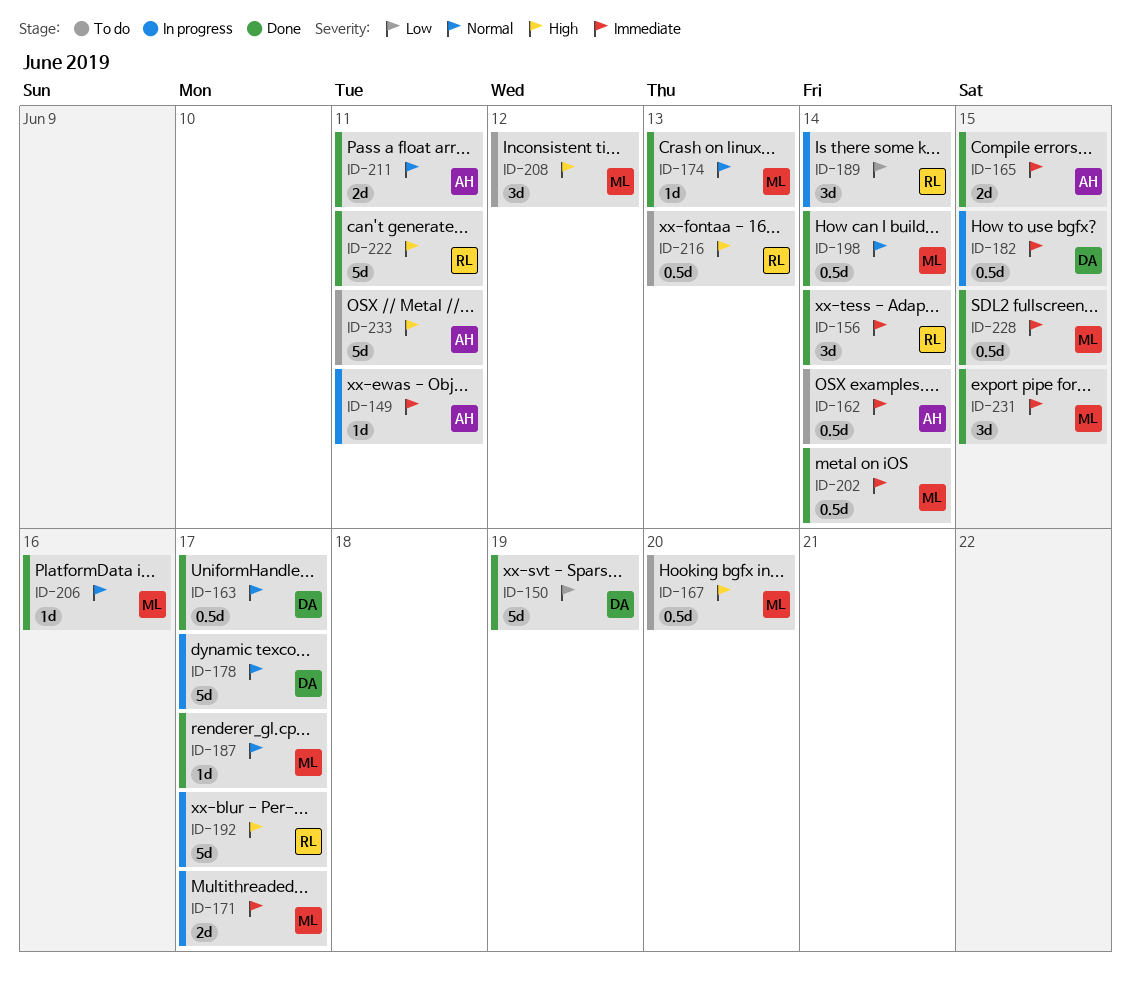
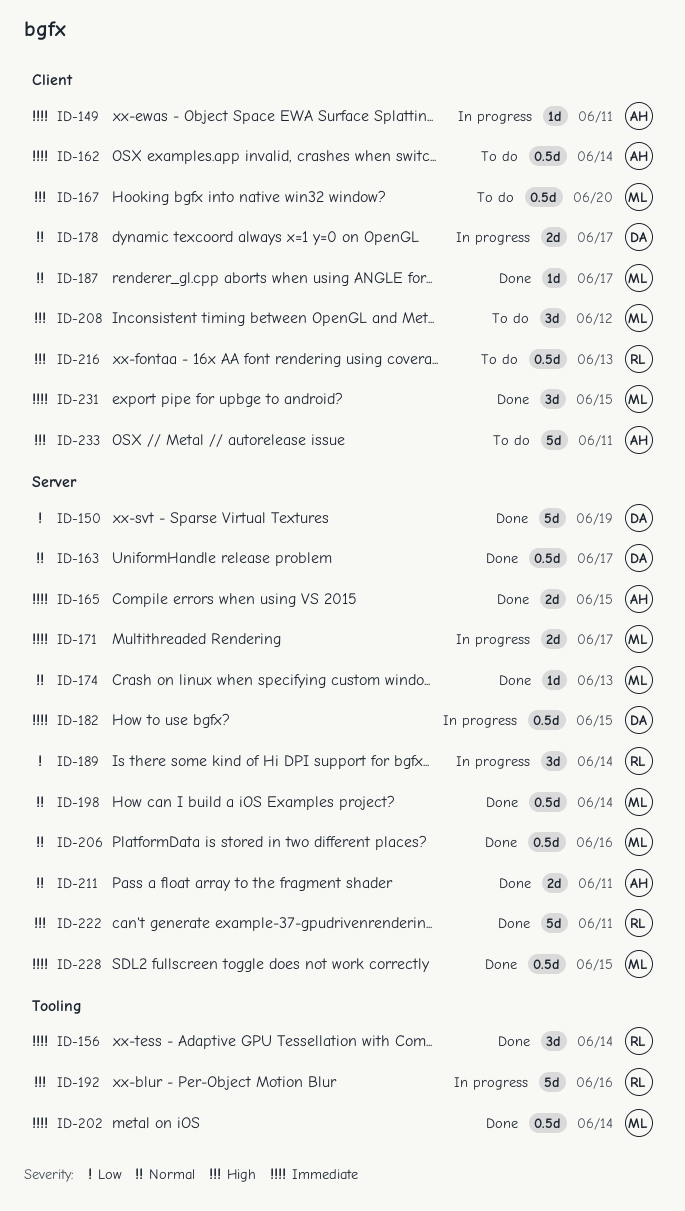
ID-178, estimate: 5d -> 2d
ID-192, due: Jun 17 -> Jun 16
ID-206, estimate: 1d -> 0.5d

